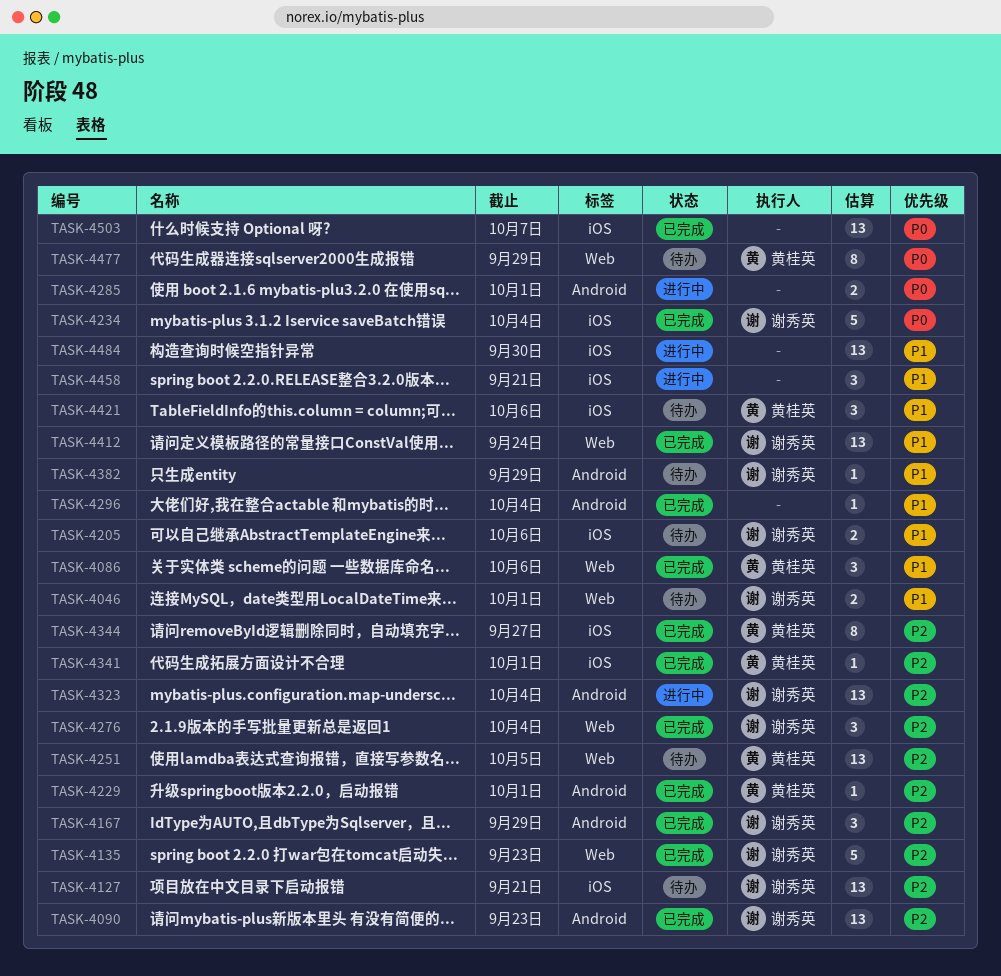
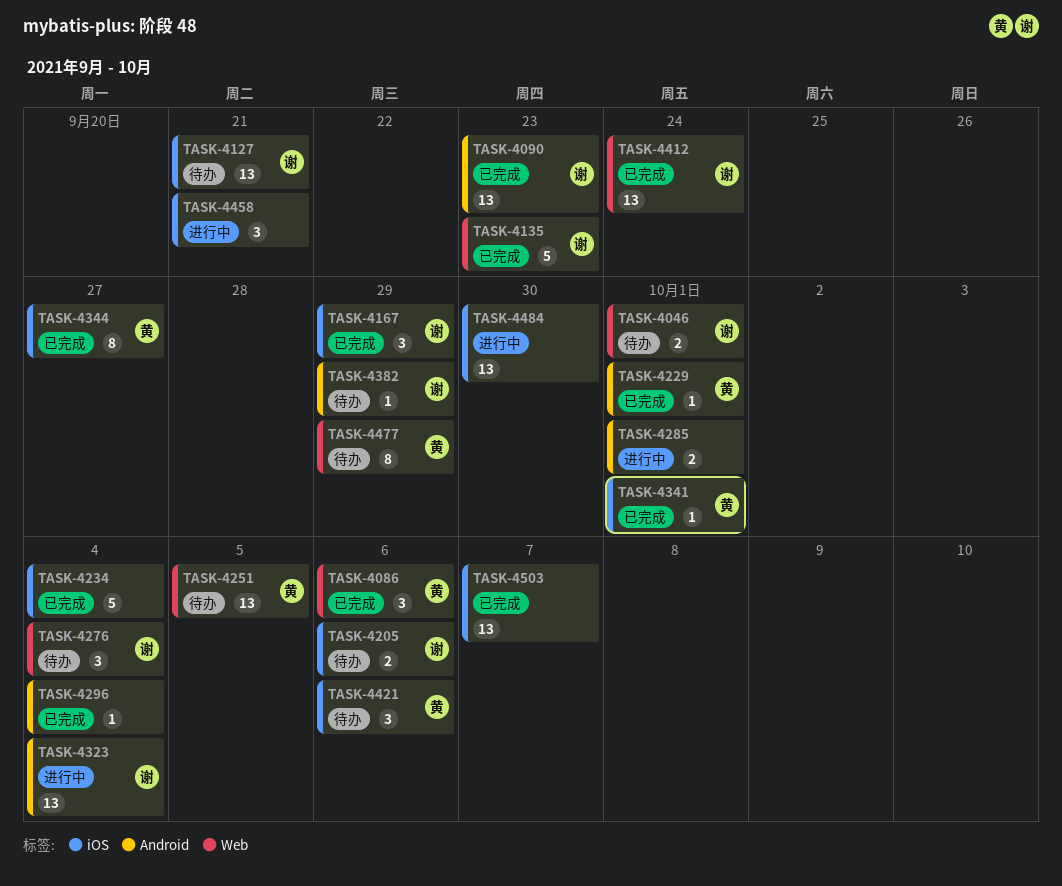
TASK-4167, label: Android -> iOS
TASK-4234, owner: 谢秀英 -> none
TASK-4276, status: 已完成 -> 待办

